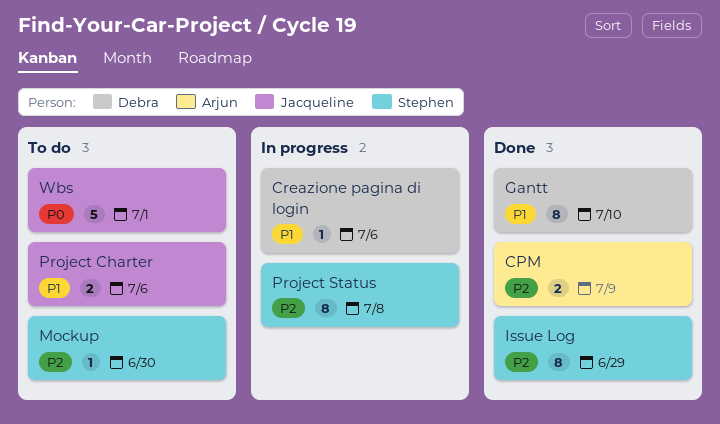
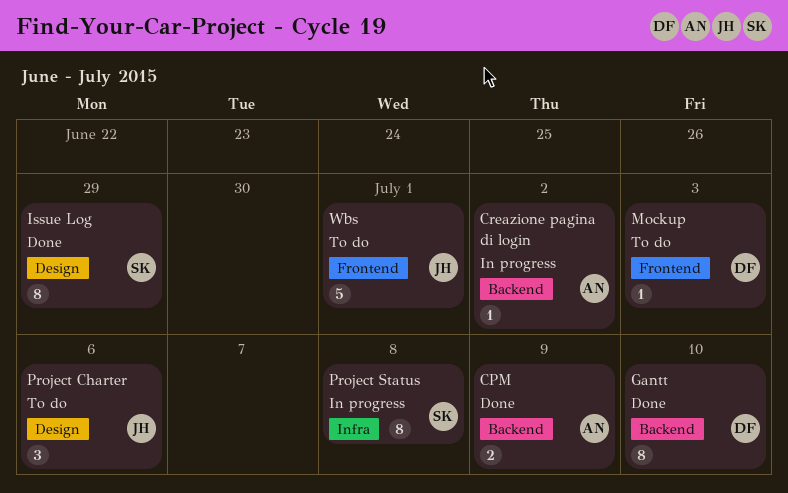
Creazione pagina di login, owner: Debra -> Arjun
Creazione pagina di login, due: Jul 6 -> Jul 2
Mockup, owner: Stephen -> Debra
Mockup, due: Jun 30 -> Jul 3
Project Charter, estimate: 2 -> 3

